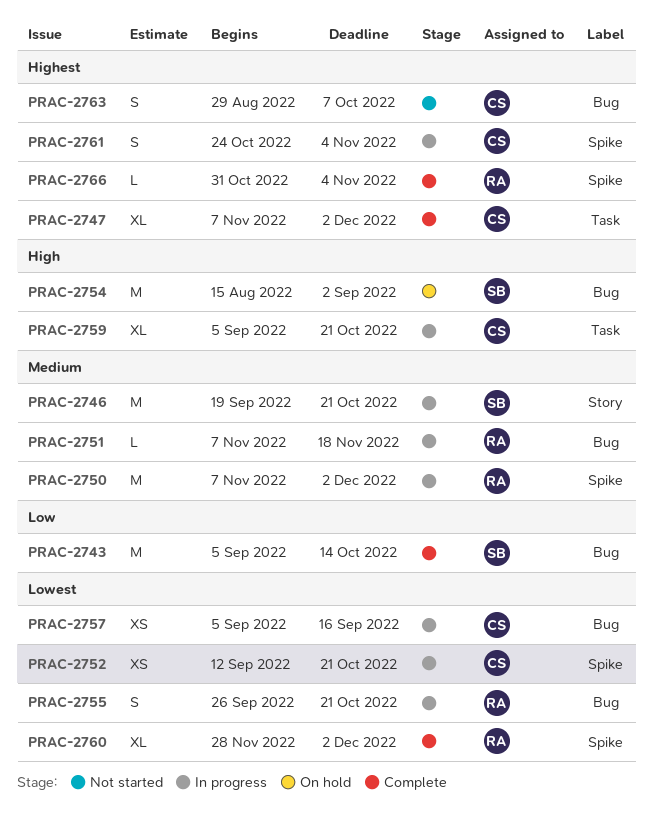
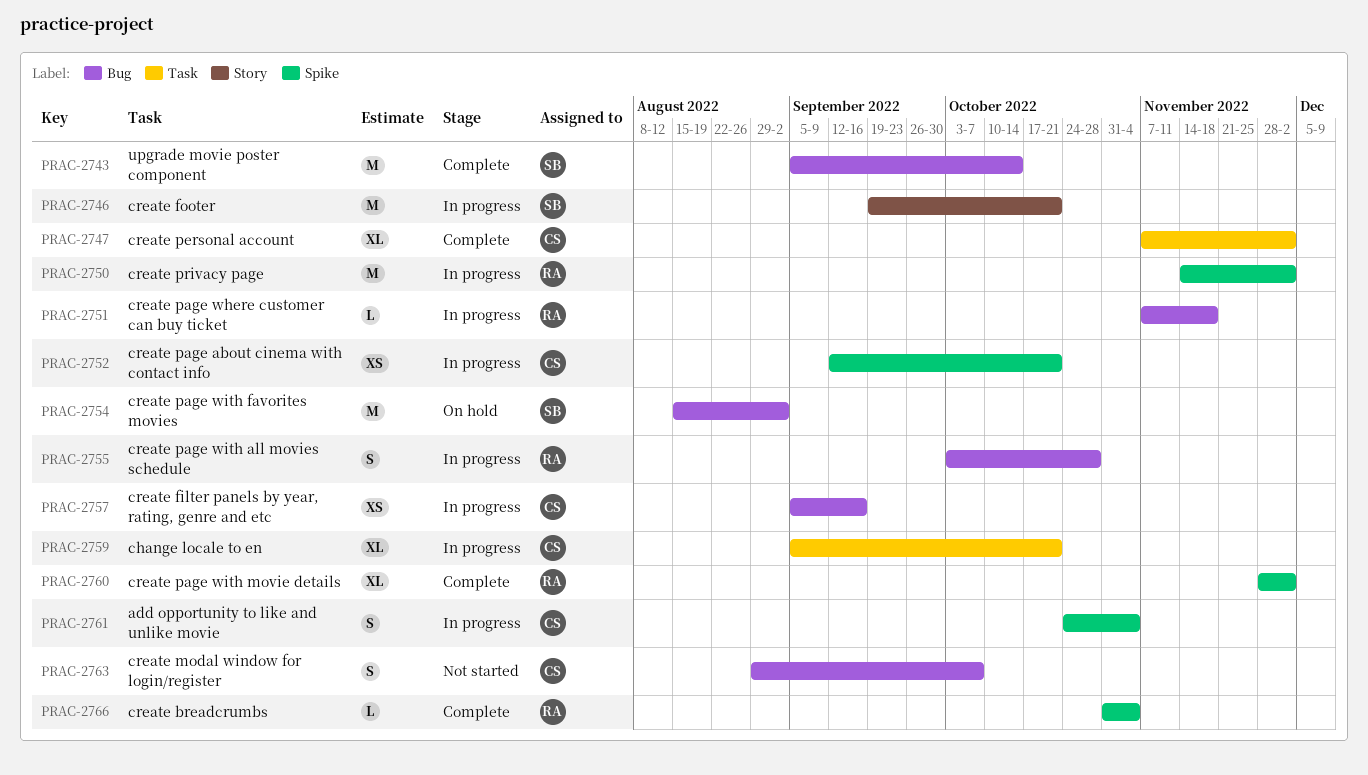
PRAC-2750, start: Nov 7 -> Nov 14
PRAC-2755, start: Sep 26 -> Oct 3
PRAC-2755, due: Oct 21 -> Oct 28

